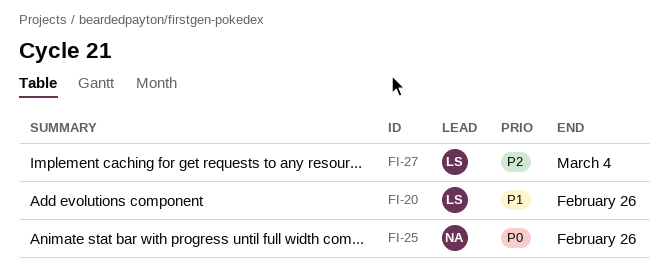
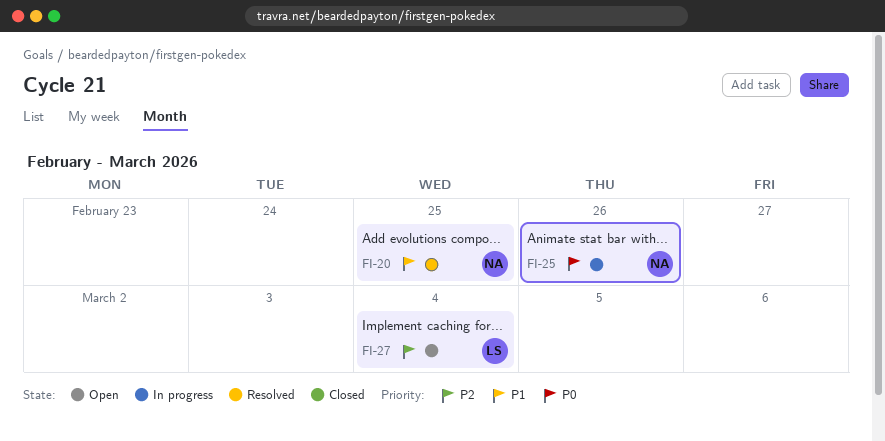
FI-20, owner: LS -> NA
FI-20, due: Feb 26 -> Feb 25

